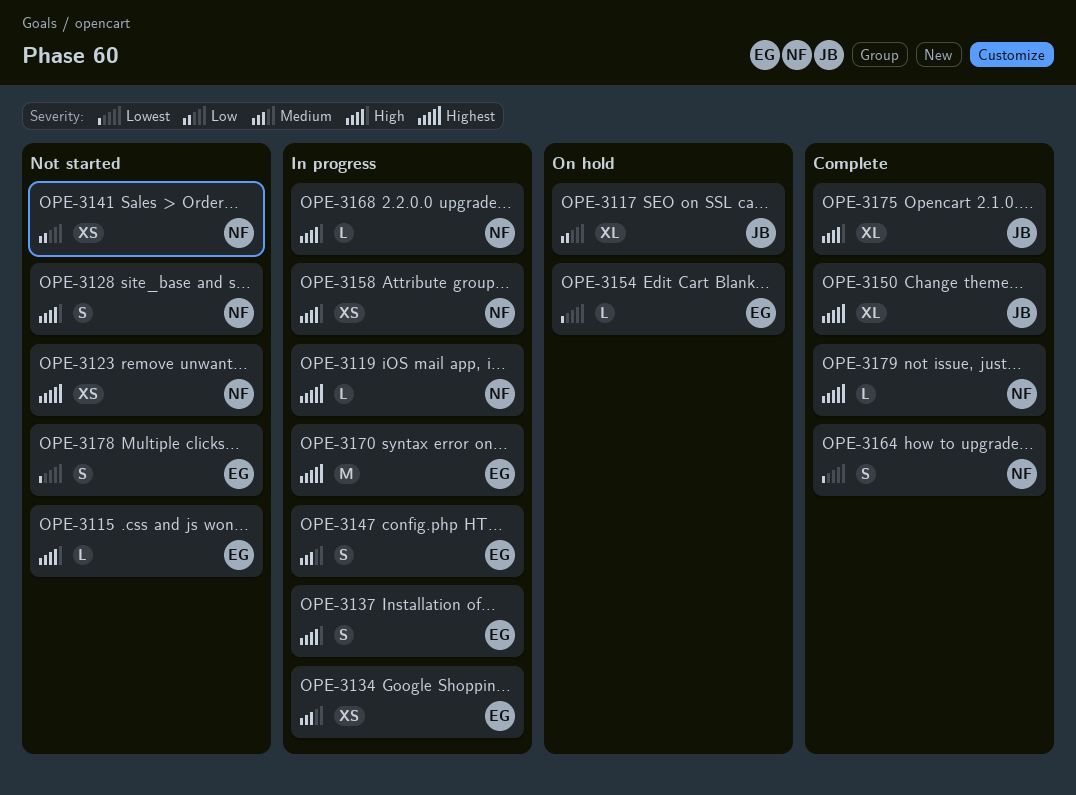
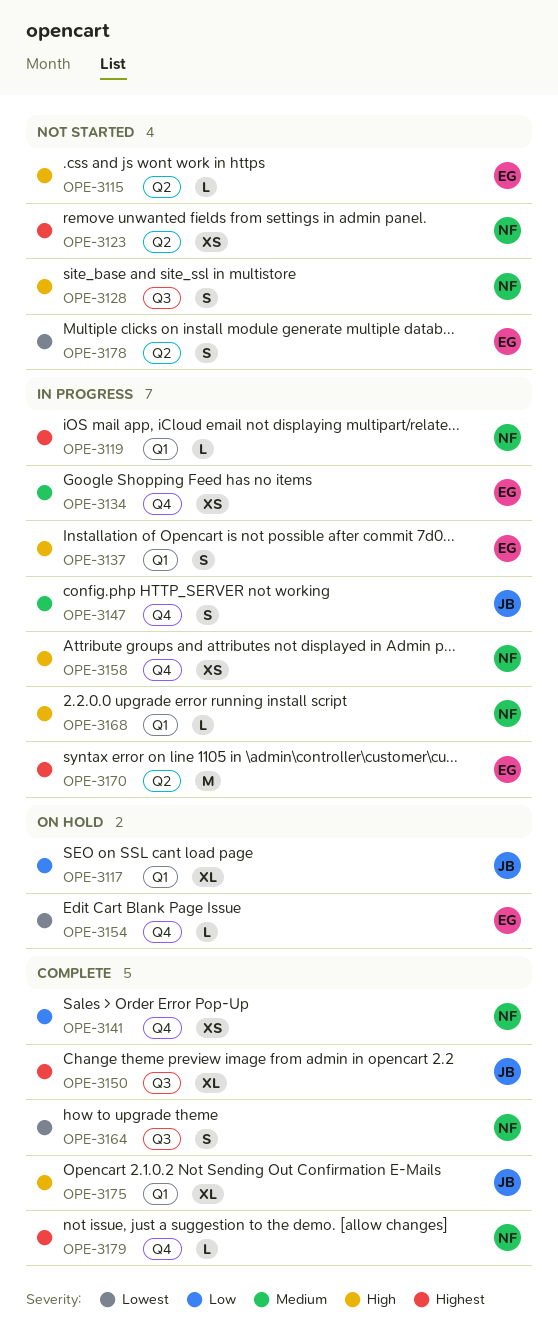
OPE-3141, status: Not started -> Complete
OPE-3147, owner: EG -> JB

